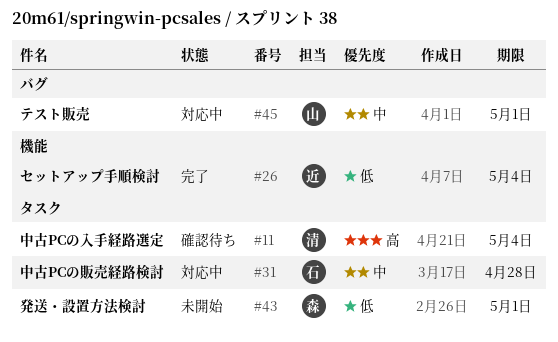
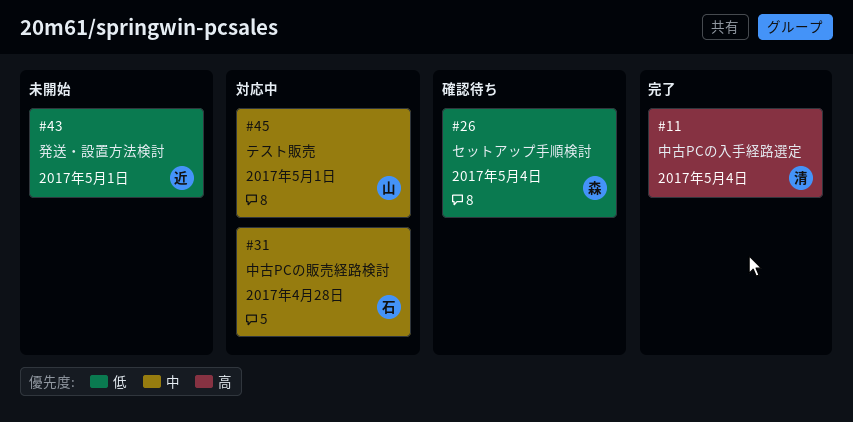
#11, status: 確認待ち -> 完了
#26, status: 完了 -> 確認待ち
#26, owner: 近 -> 森
#43, owner: 森 -> 近

